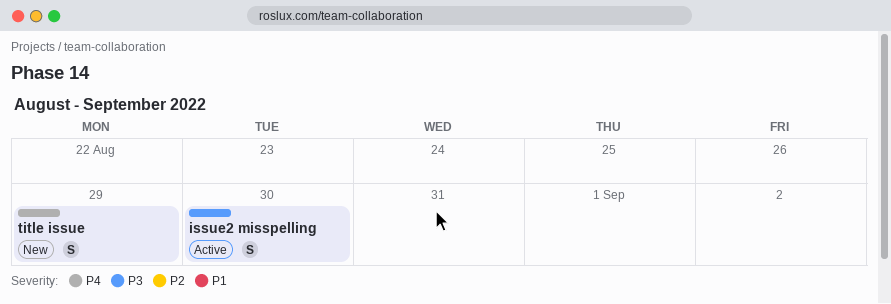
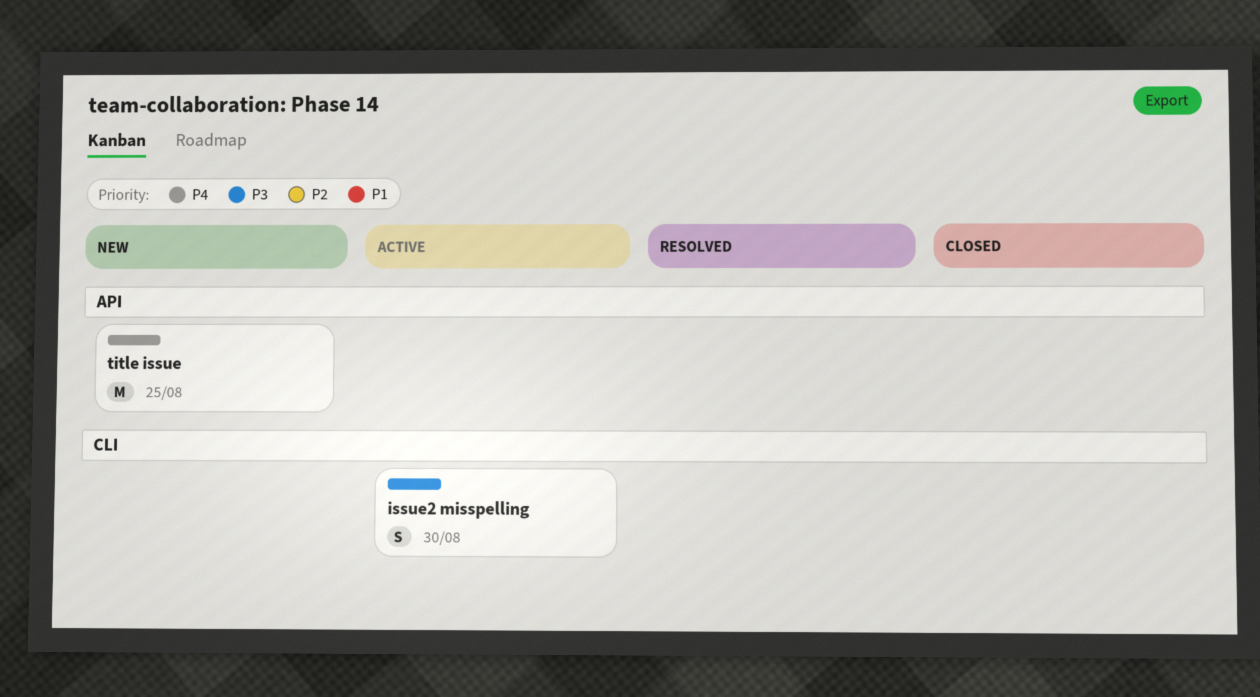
title issue, estimate: S -> M
title issue, due: Aug 29 -> Aug 25

